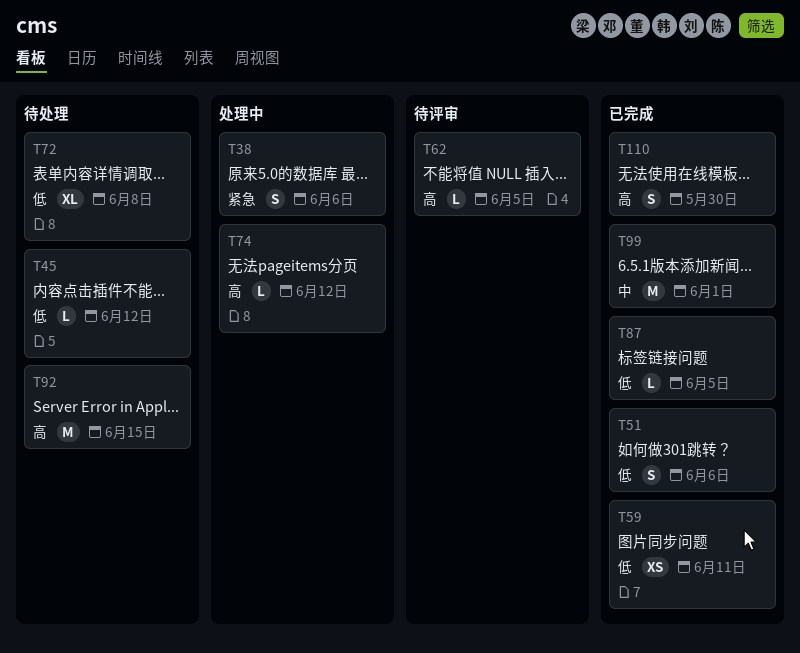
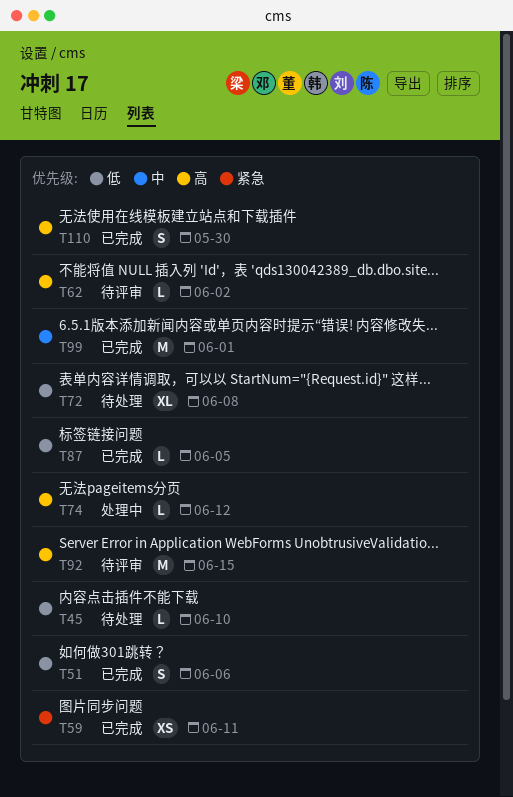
T38: present -> none
T45, due: Jun 12 -> Jun 10
T59, priority: 低 -> 紧急
T62, due: Jun 5 -> Jun 2
T92, status: 待处理 -> 待评审

